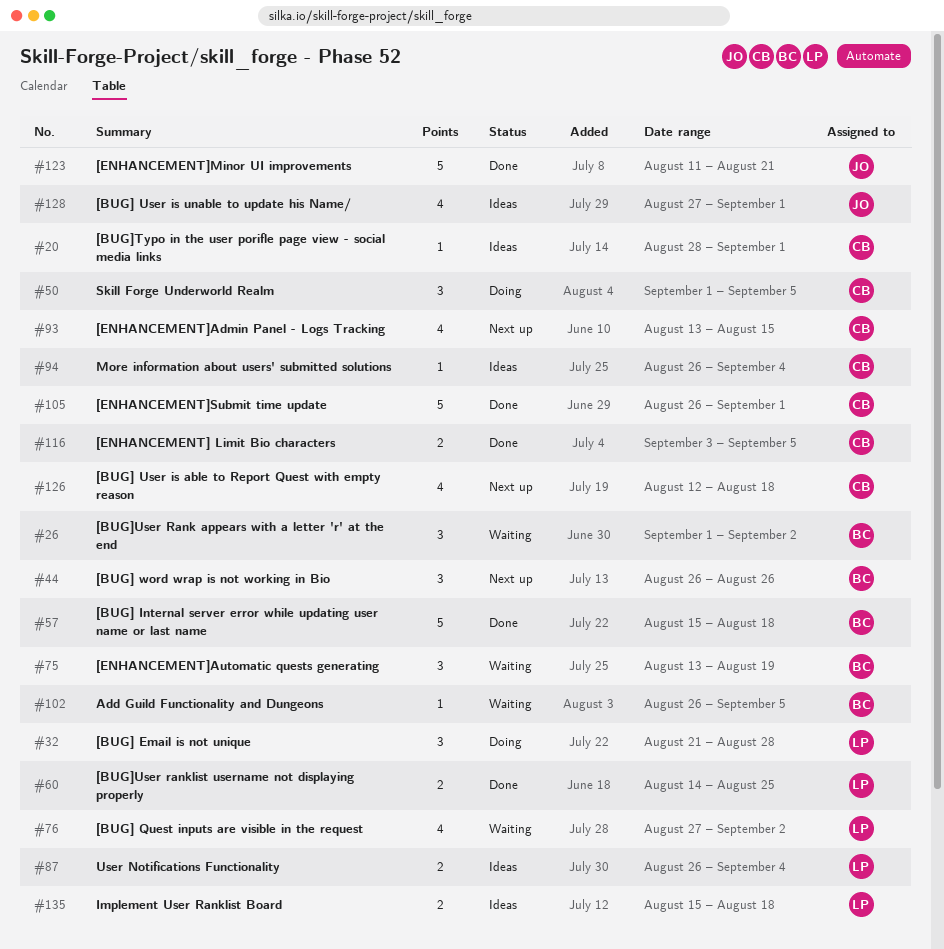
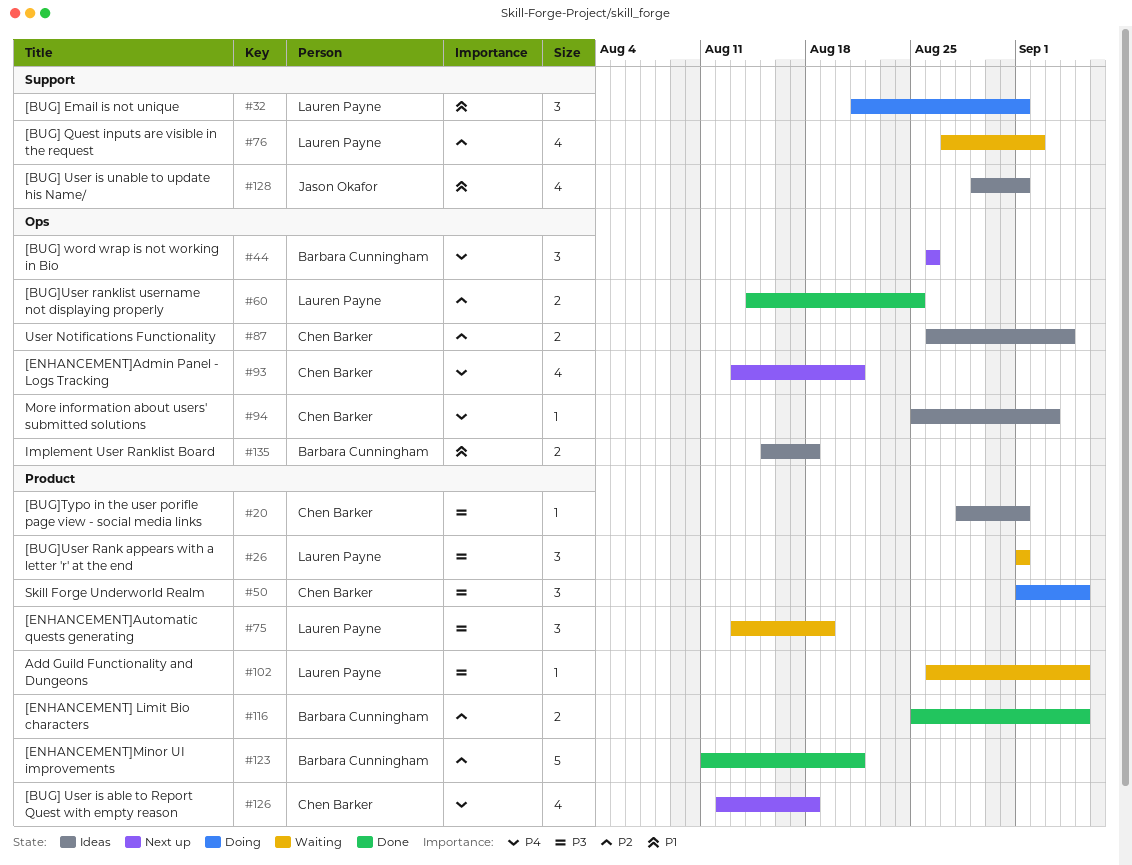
#26, owner: Barbara Cunningham -> Lauren Payne
#26, due: Sep 2 -> Sep 1
#32, due: Aug 28 -> Sep 1
#57: present -> none
#75, owner: Barbara Cunningham -> Lauren Payne
#87, owner: Lauren Payne -> Chen Barker
#93, due: Aug 15 -> Aug 21
#94, start: Aug 26 -> Aug 25
#94, due: Sep 4 -> Sep 3
#102, owner: Barbara Cunningham -> Lauren Payne
#105: present -> none
#116, owner: Chen Barker -> Barbara Cunningham
#116, start: Sep 3 -> Aug 25
#123, owner: Jason Okafor -> Barbara Cunningham
#128, start: Aug 27 -> Aug 29
#135, owner: Lauren Payne -> Barbara Cunningham

